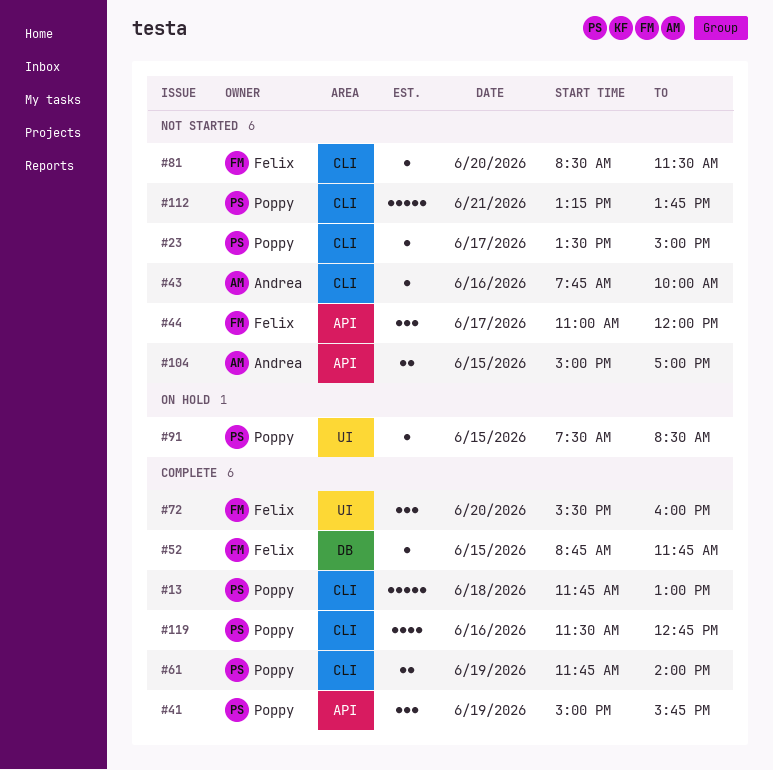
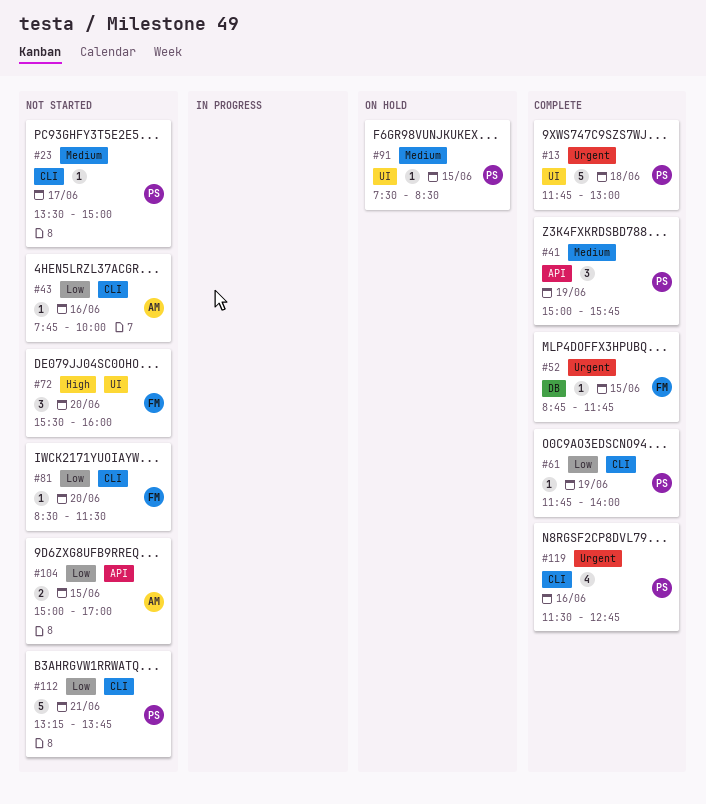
#13, label: CLI -> UI
#44: present -> none
#61, estimate: 2 -> 1
#72, status: Complete -> Not started

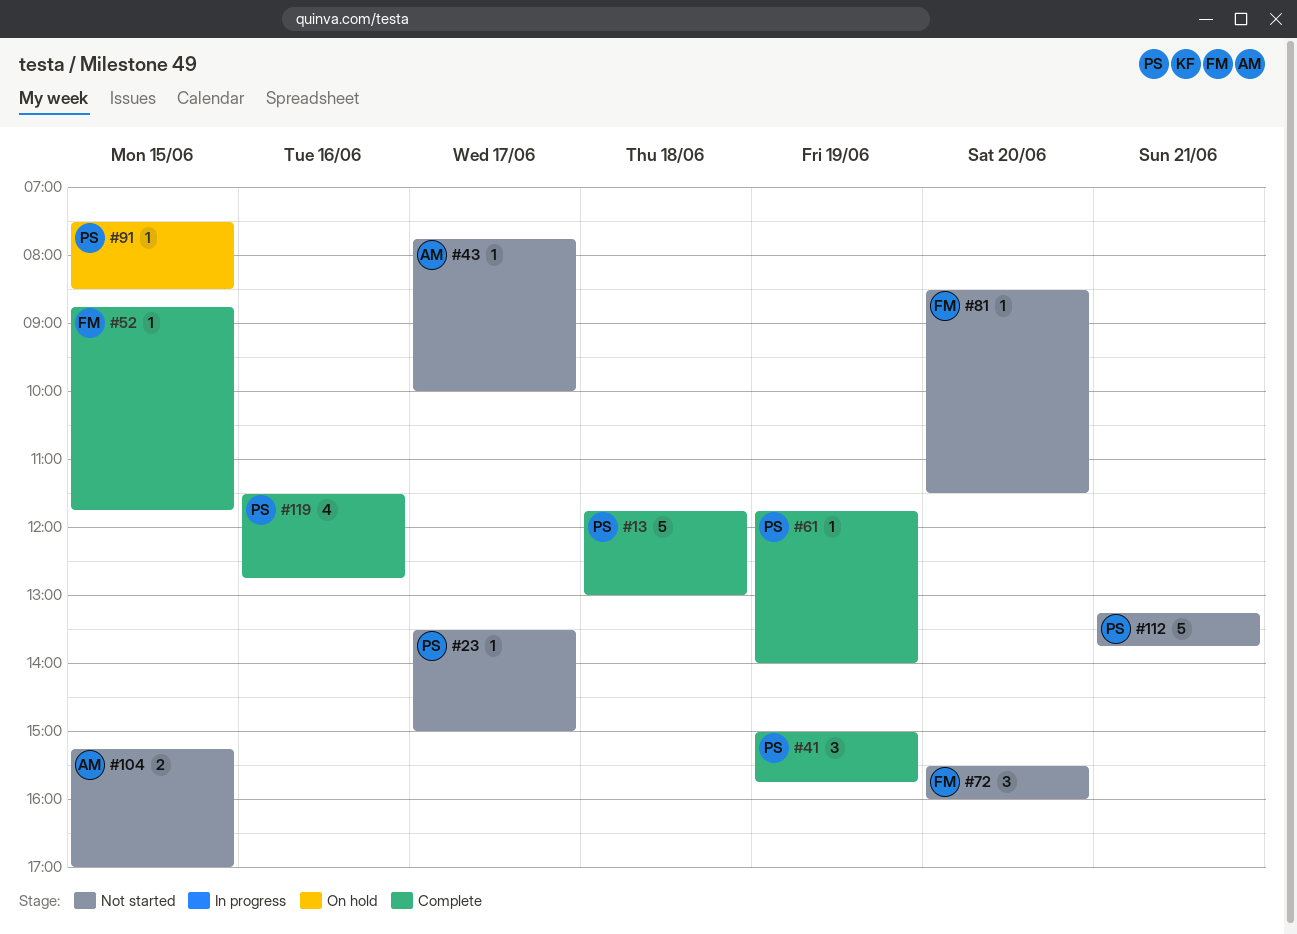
#43, day: Jun 16 -> Jun 17
#104, begins: 15:00 -> 15:15

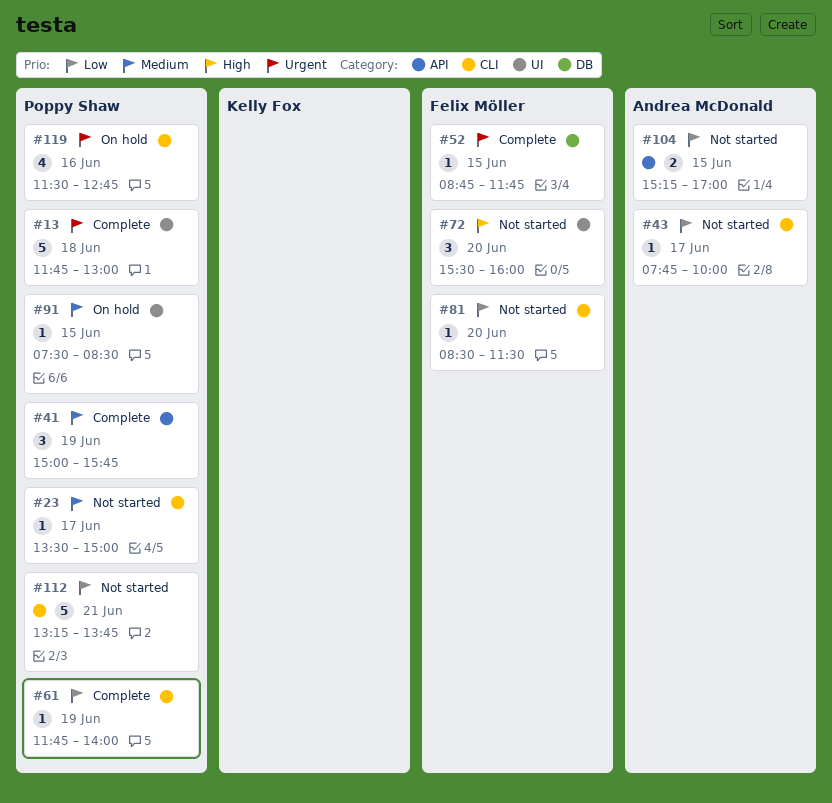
#119, status: Complete -> On hold

